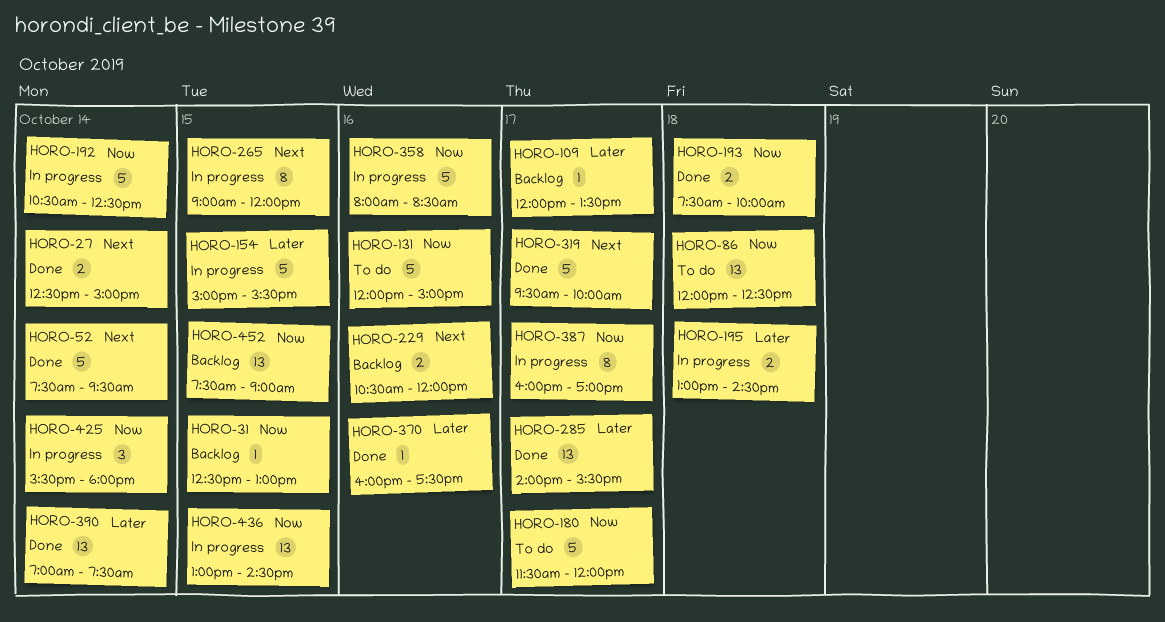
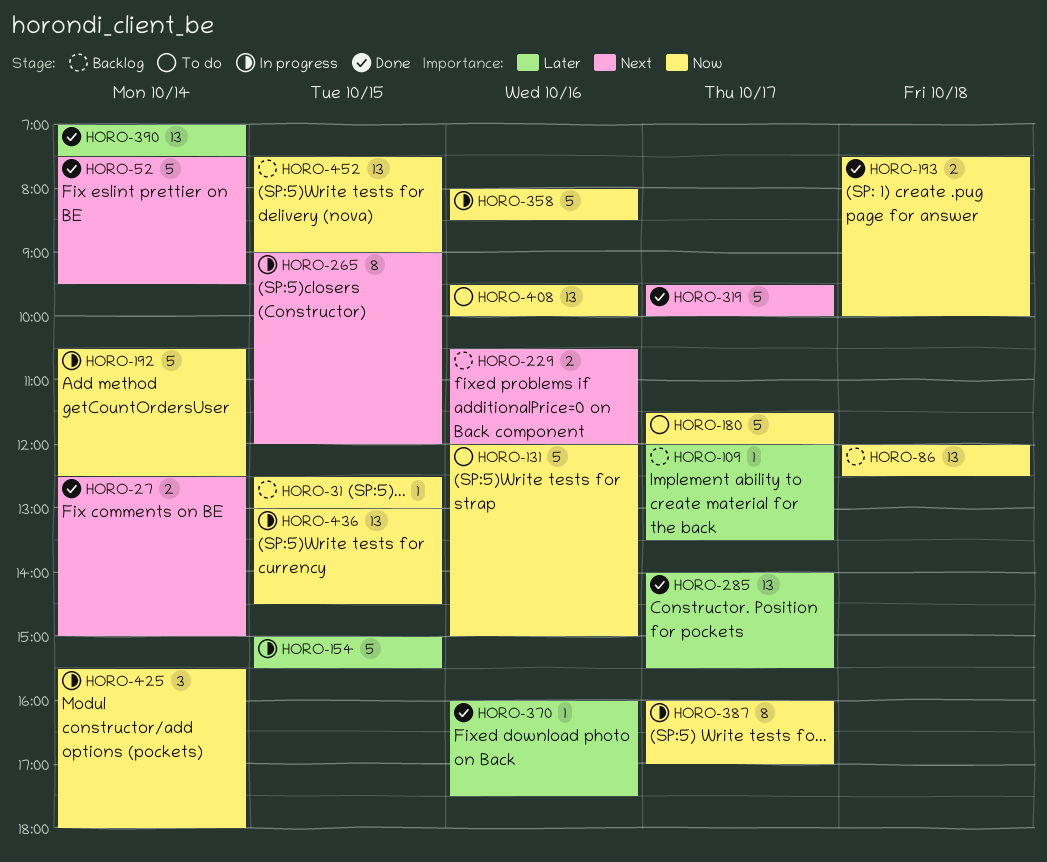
HORO-86, status: To do -> Backlog
HORO-195: present -> none
HORO-408: none -> present

